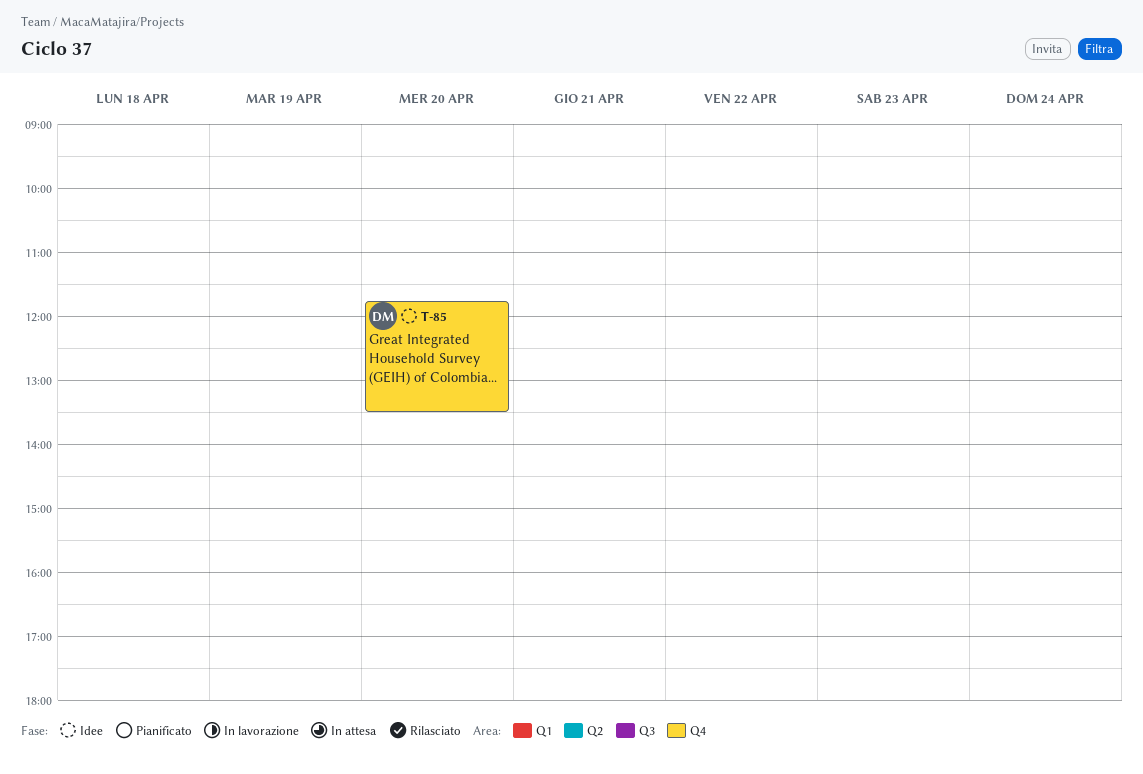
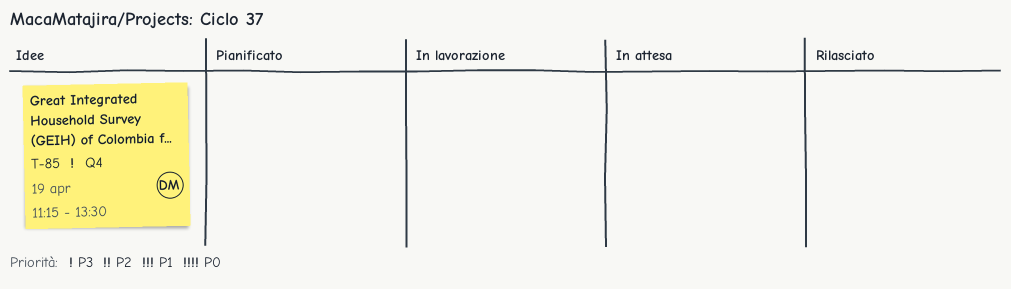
T-85, day: Apr 20 -> Apr 19
T-85, begins: 11:45 -> 11:15

